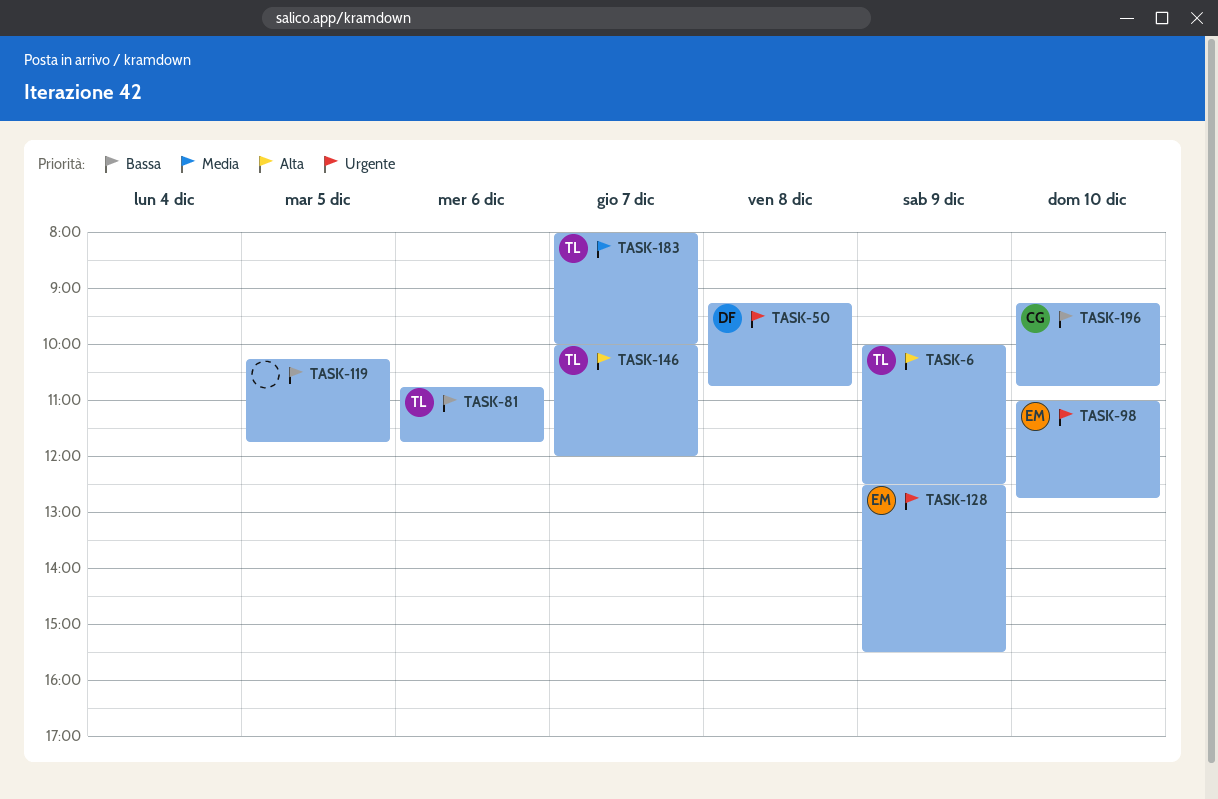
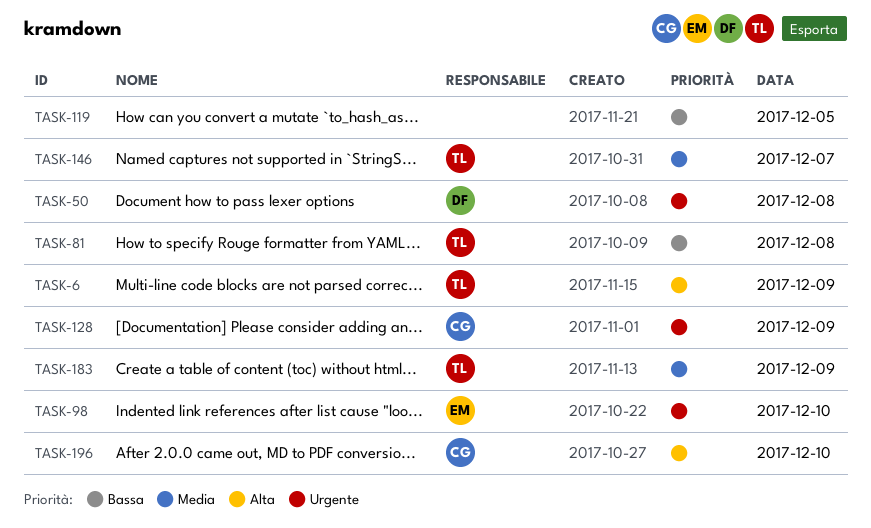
TASK-81, day: Dec 6 -> Dec 8
TASK-128, owner: EM -> CG
TASK-146, priority: Alta -> Media
TASK-183, day: Dec 7 -> Dec 9
TASK-196, priority: Bassa -> Alta

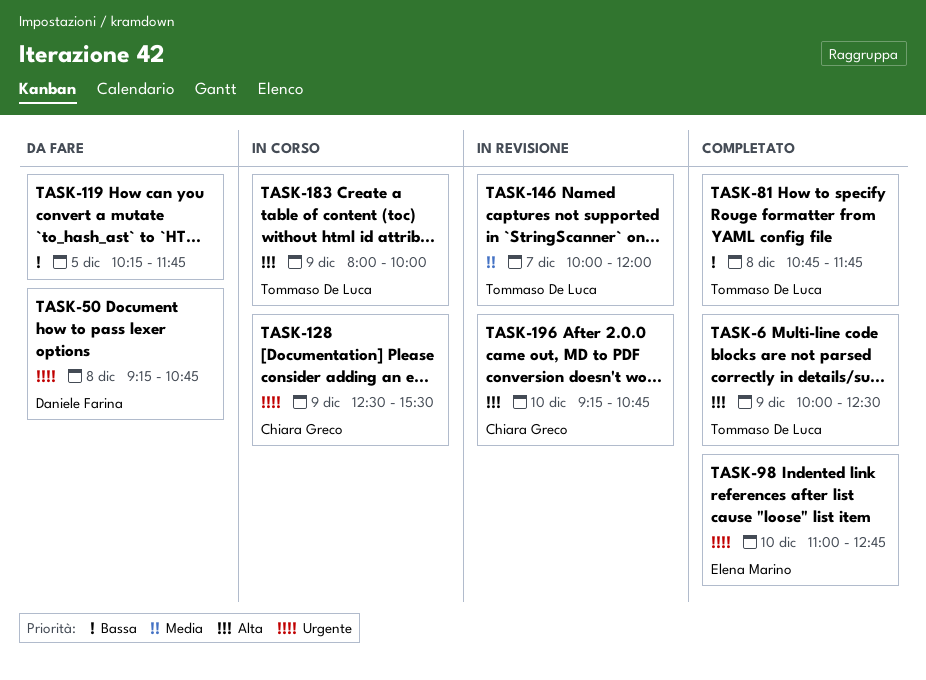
TASK-183, priority: Media -> Alta

